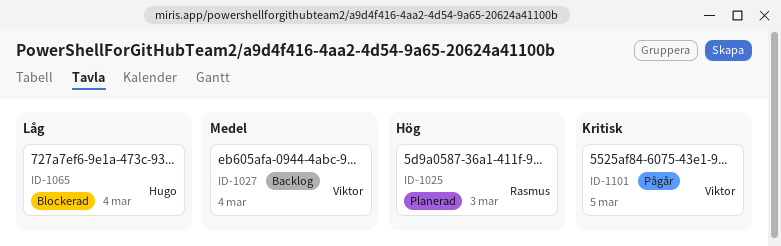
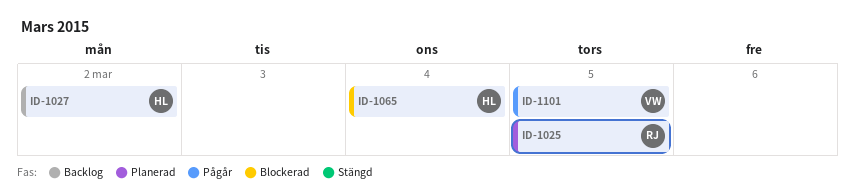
ID-1025, due: Mar 3 -> Mar 5
ID-1027, owner: Viktor -> Hugo
ID-1027, due: Mar 4 -> Mar 2

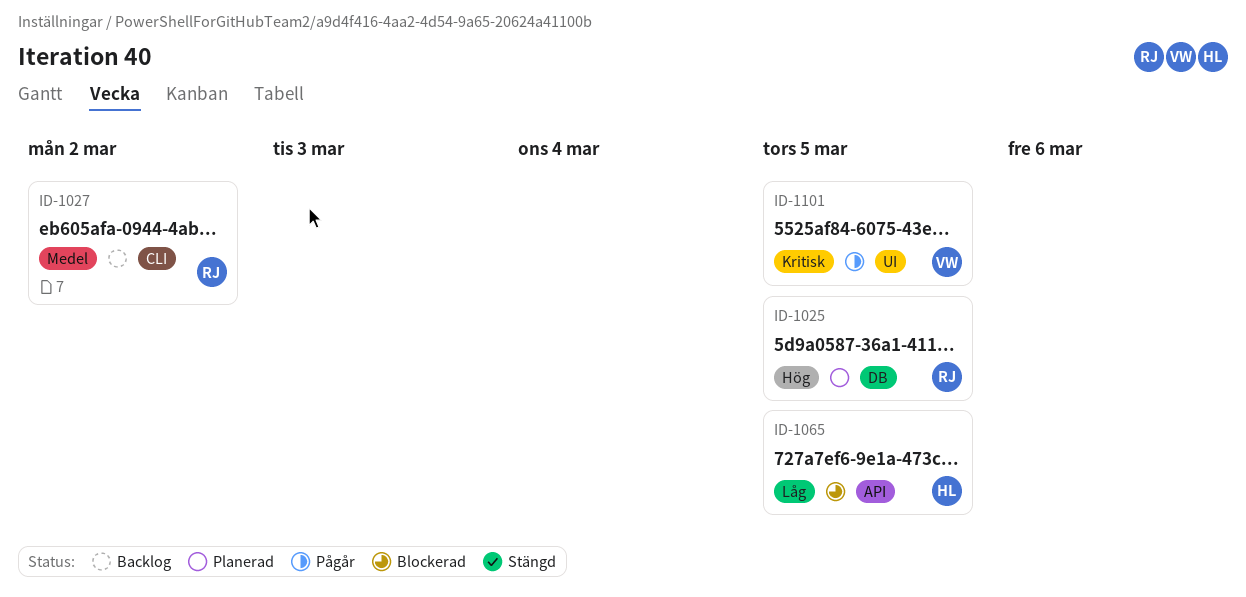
ID-1027, owner: HL -> RJ
ID-1065, due: Mar 4 -> Mar 5

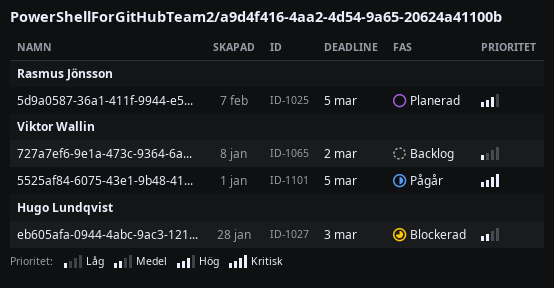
ID-1027, status: Backlog -> Blockerad
ID-1027, owner: Rasmus Jönsson -> Hugo Lundqvist
ID-1027, due: Mar 2 -> Mar 3
ID-1065, status: Blockerad -> Backlog
ID-1065, owner: Hugo Lundqvist -> Viktor Wallin
ID-1065, due: Mar 5 -> Mar 2

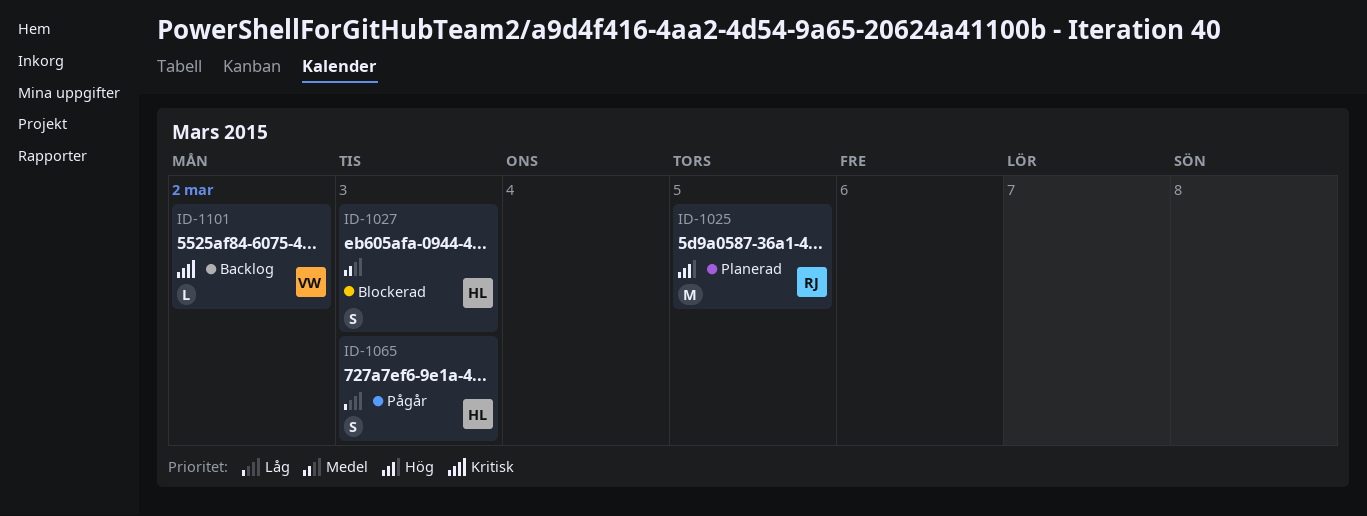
ID-1065, status: Backlog -> Pågår
ID-1065, owner: Viktor Wallin -> Hugo Lundqvist
ID-1065, due: Mar 2 -> Mar 3
ID-1101, status: Pågår -> Backlog
ID-1101, due: Mar 5 -> Mar 2

